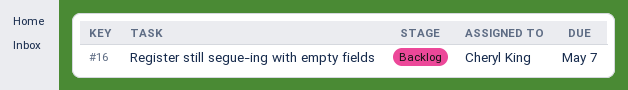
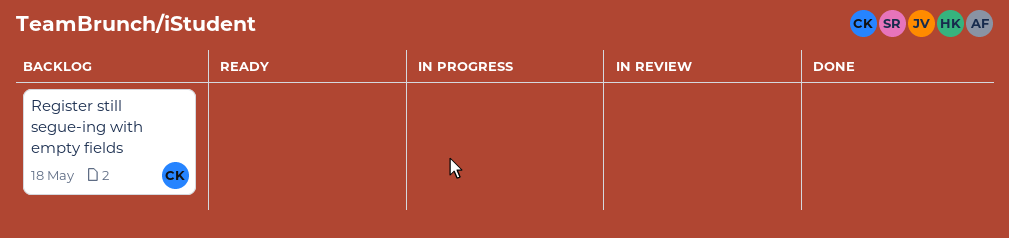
Register still segue-ing with empty fields, due: May 7 -> May 18

